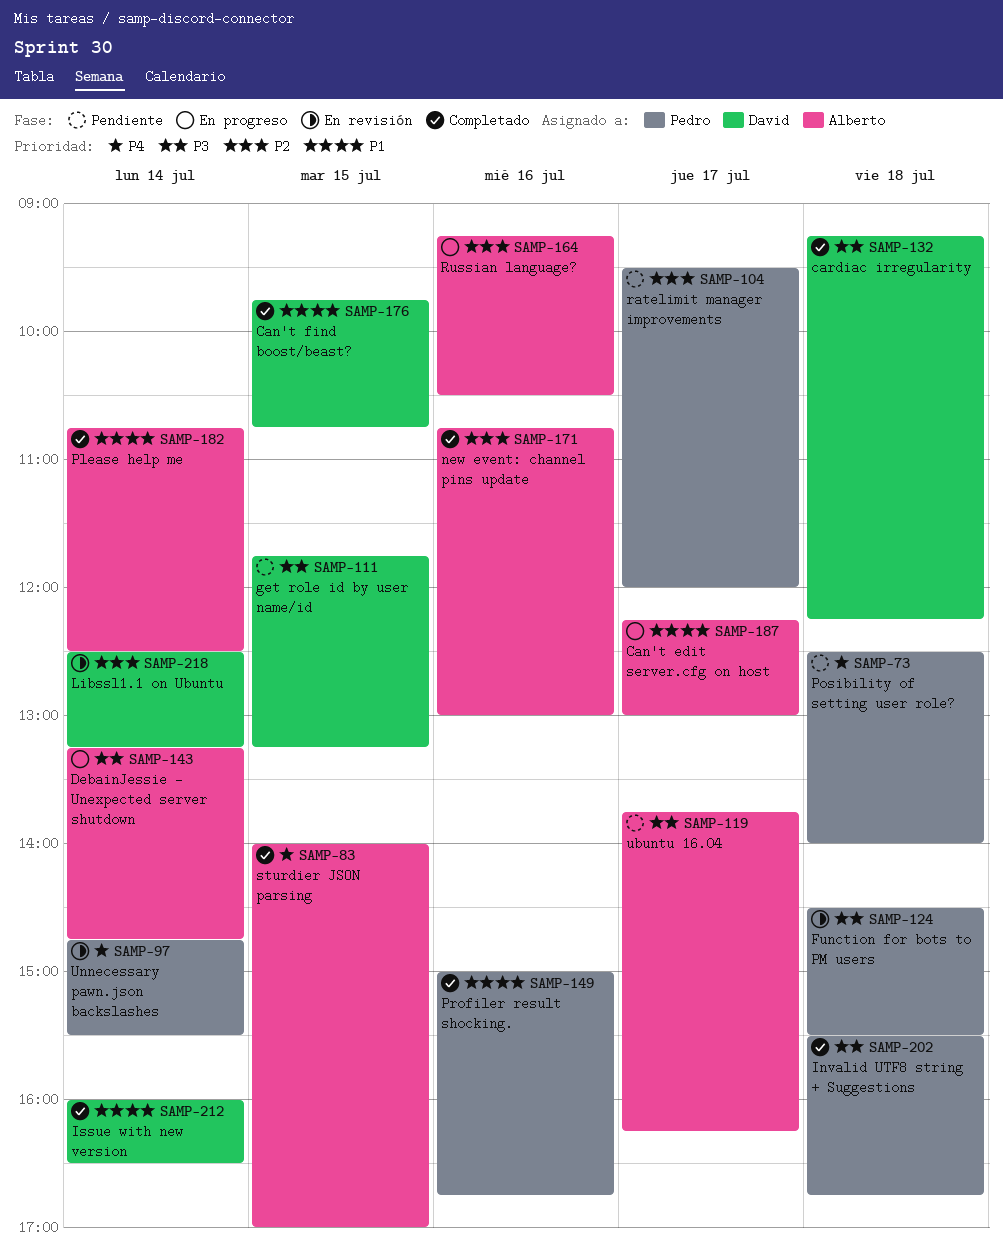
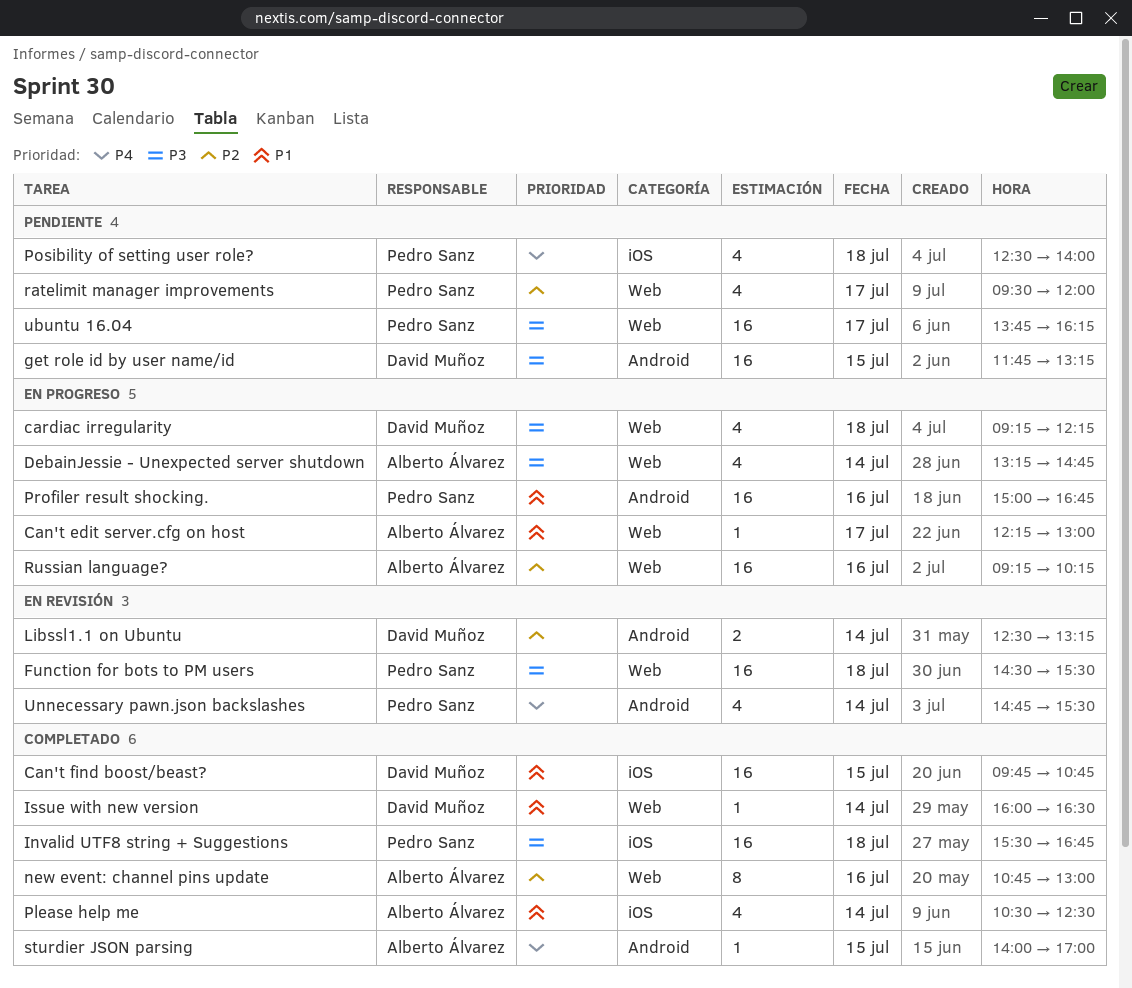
cardiac irregularity, status: Completado -> En progreso
Please help me, begins: 10:45 -> 10:30
Profiler result shocking., status: Completado -> En progreso
Russian language?, ends: 10:30 -> 10:15
ubuntu 16.04, owner: Alberto Álvarez -> Pedro Sanz

